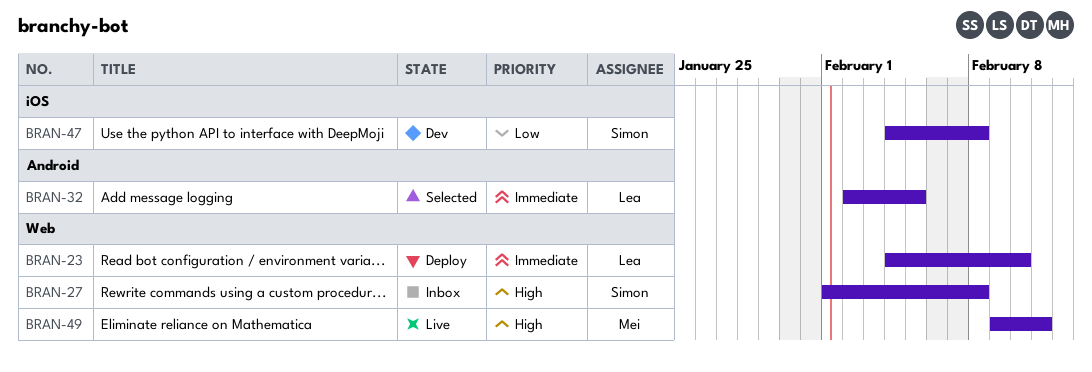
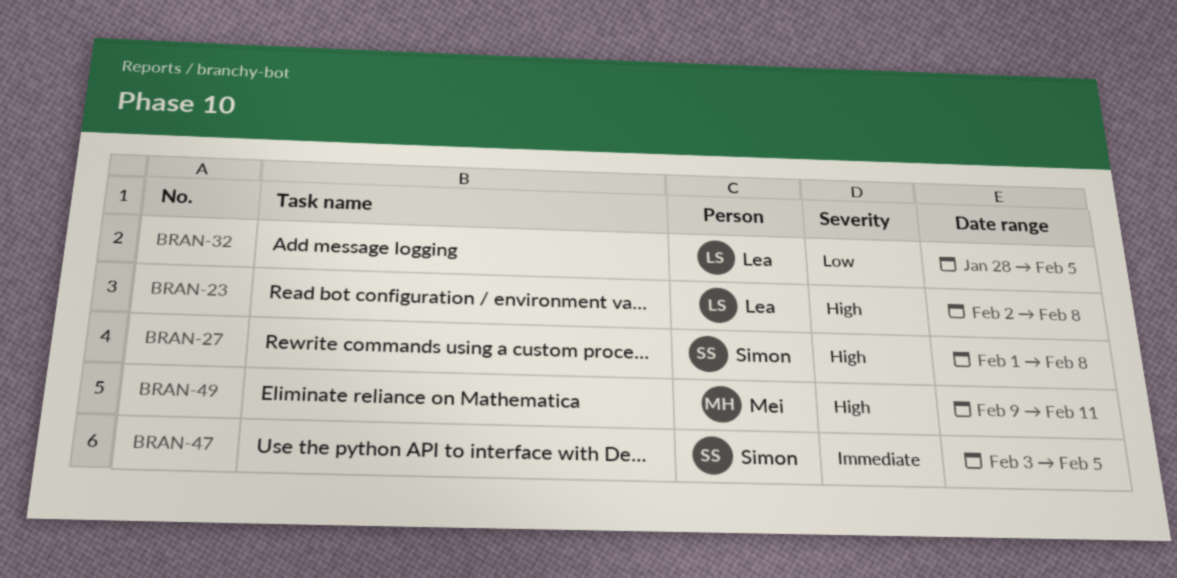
BRAN-23, priority: Immediate -> High
BRAN-23, start: Feb 4 -> Feb 2
BRAN-23, due: Feb 10 -> Feb 8
BRAN-32, priority: Immediate -> Low
BRAN-32, start: Feb 2 -> Jan 28
BRAN-47, priority: Low -> Immediate
BRAN-47, start: Feb 4 -> Feb 3
BRAN-47, due: Feb 8 -> Feb 5

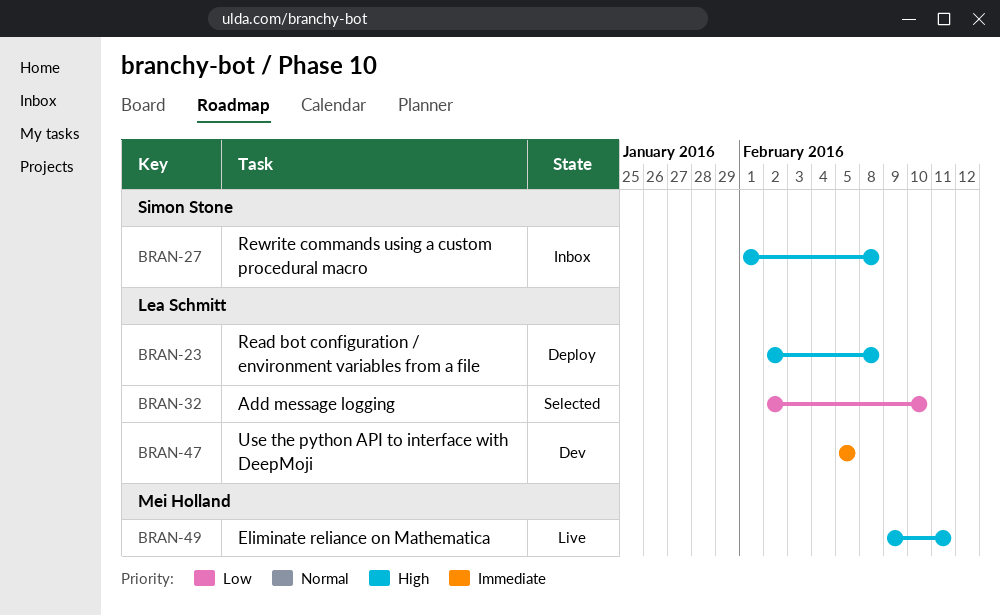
BRAN-32, start: Jan 28 -> Feb 2
BRAN-32, due: Feb 5 -> Feb 10
BRAN-47, owner: Simon Stone -> Lea Schmitt
BRAN-47, start: Feb 3 -> Feb 5

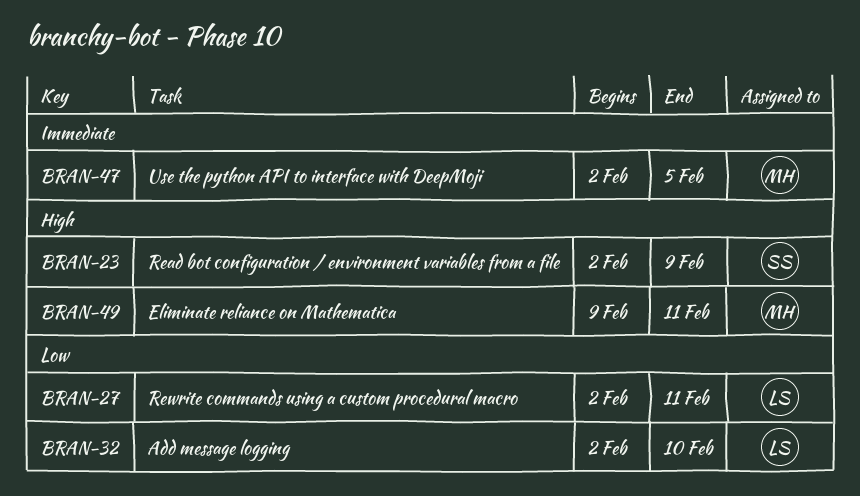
BRAN-23, owner: Lea Schmitt -> Simon Stone
BRAN-23, due: Feb 8 -> Feb 9
BRAN-27, owner: Simon Stone -> Lea Schmitt
BRAN-27, priority: High -> Low
BRAN-27, start: Feb 1 -> Feb 2
BRAN-27, due: Feb 8 -> Feb 11
BRAN-47, owner: Lea Schmitt -> Mei Holland
BRAN-47, start: Feb 5 -> Feb 2

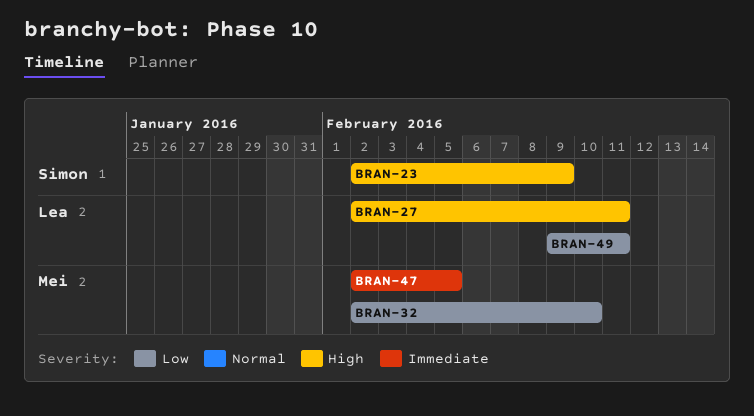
BRAN-27, priority: Low -> High
BRAN-32, owner: Lea -> Mei
BRAN-49, owner: Mei -> Lea
BRAN-49, priority: High -> Low

